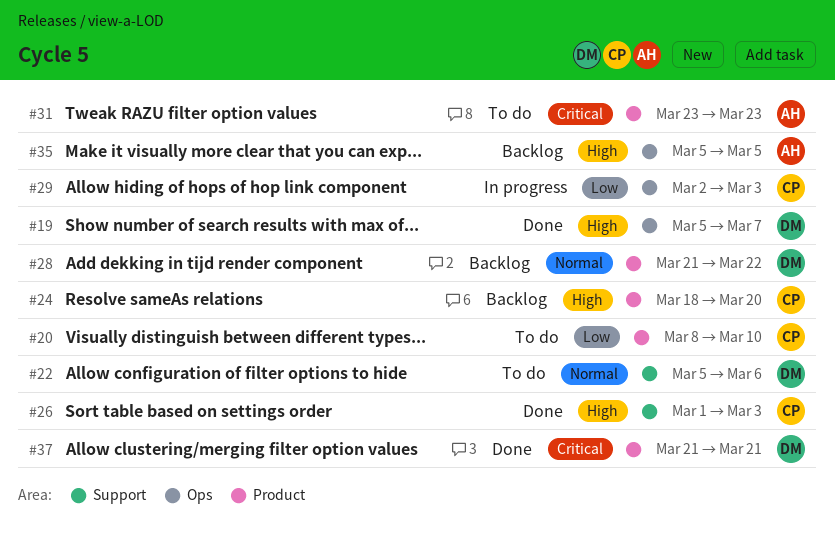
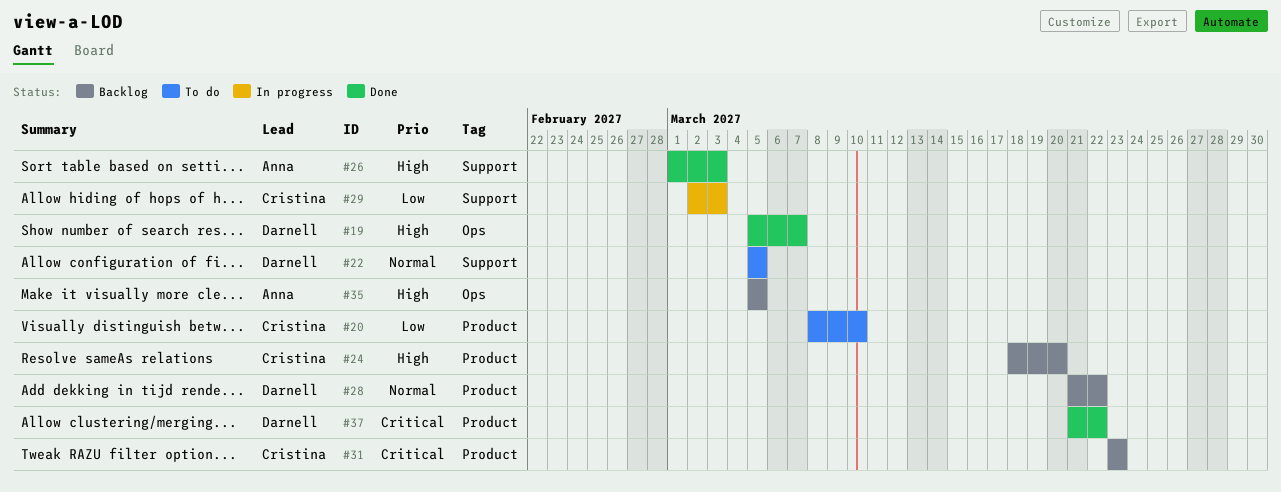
#22, due: Mar 6 -> Mar 5
#26, owner: Cristina -> Anna
#29, label: Ops -> Support
#31, status: To do -> Backlog
#31, owner: Anna -> Cristina
#37, due: Mar 21 -> Mar 22

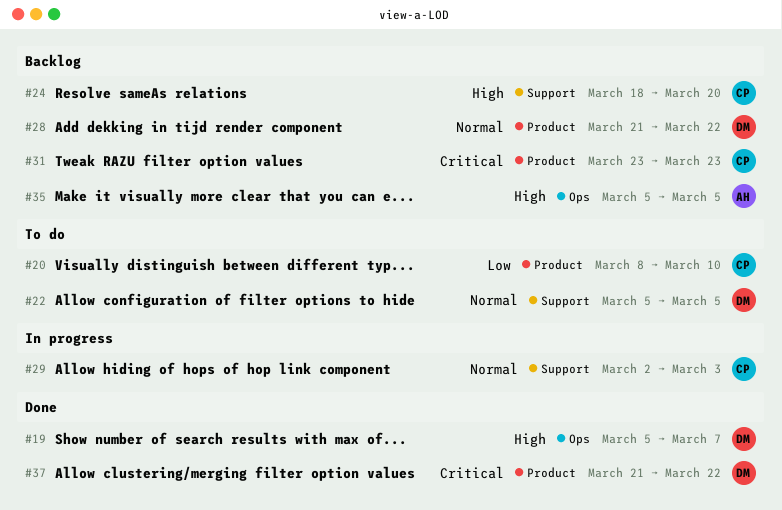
#24, label: Product -> Support
#26: present -> none
#29, priority: Low -> Normal

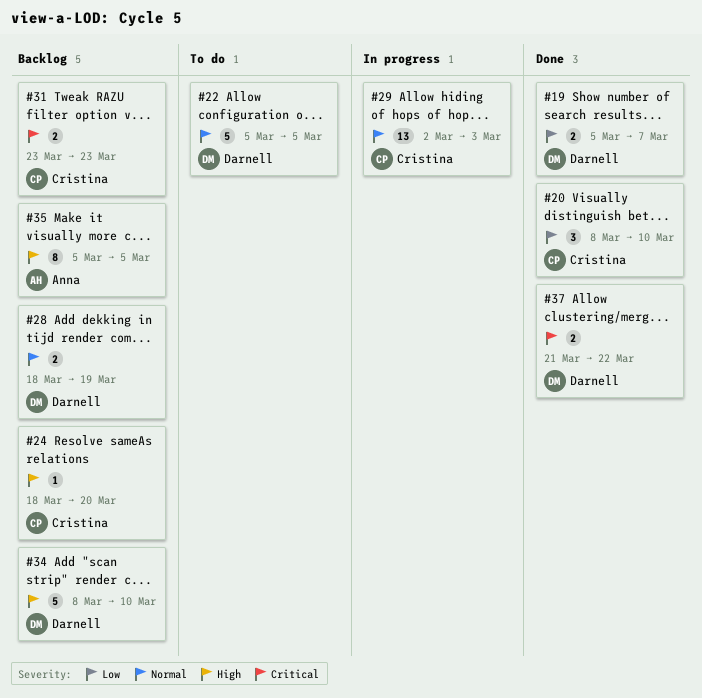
#19, priority: High -> Low
#20, status: To do -> Done
#28, start: Mar 21 -> Mar 18
#28, due: Mar 22 -> Mar 19
#34: none -> present

